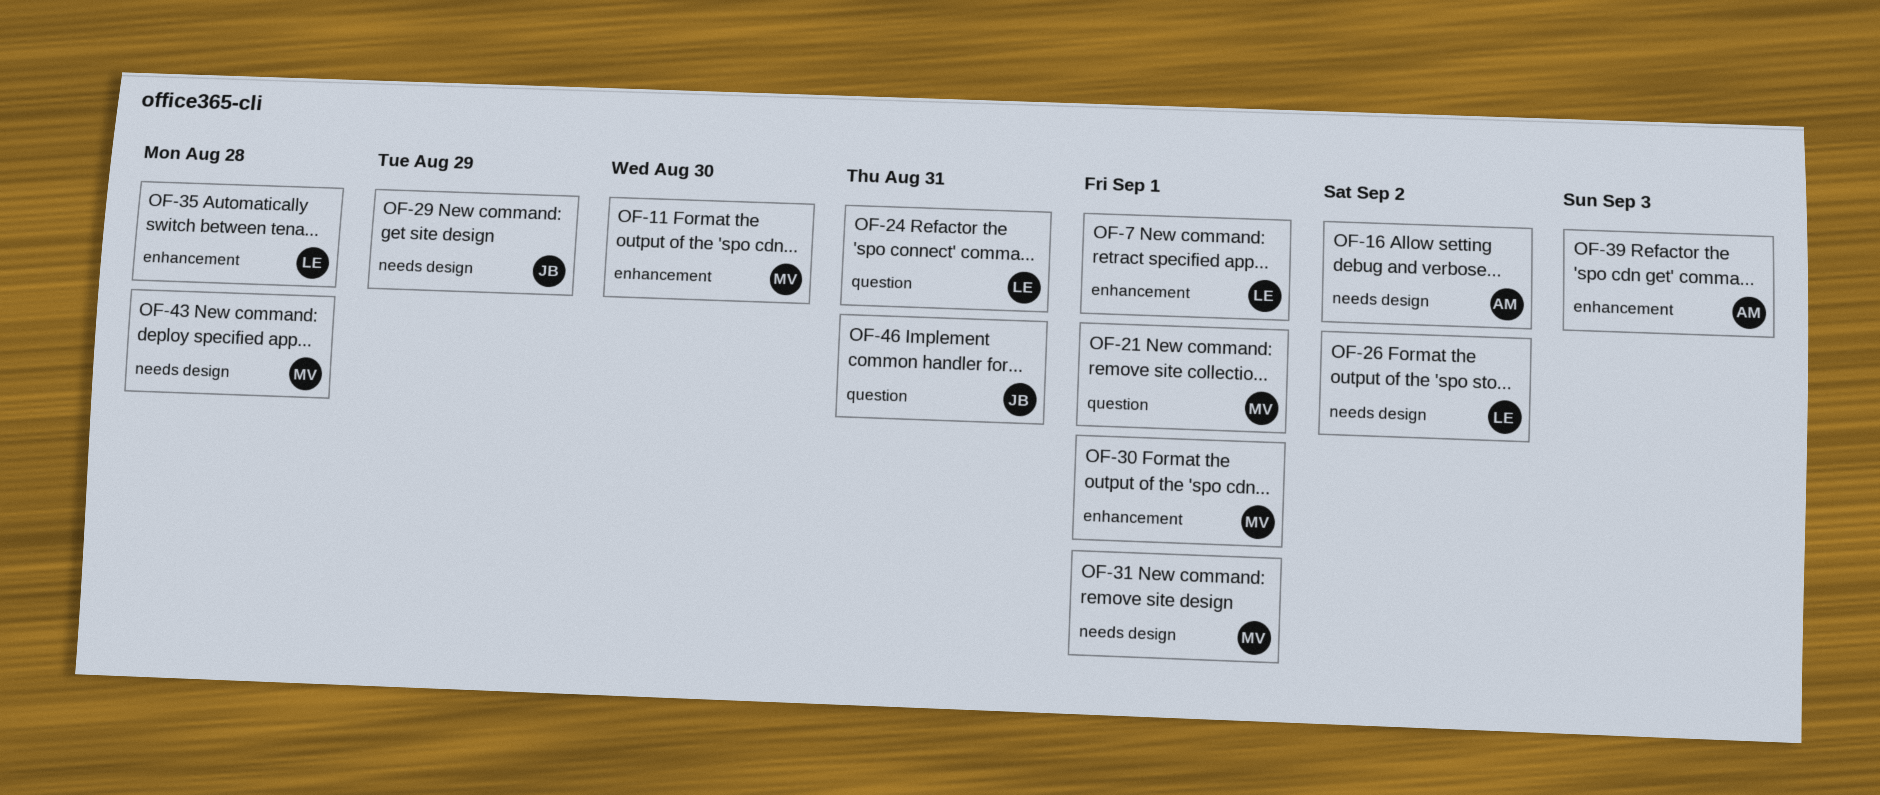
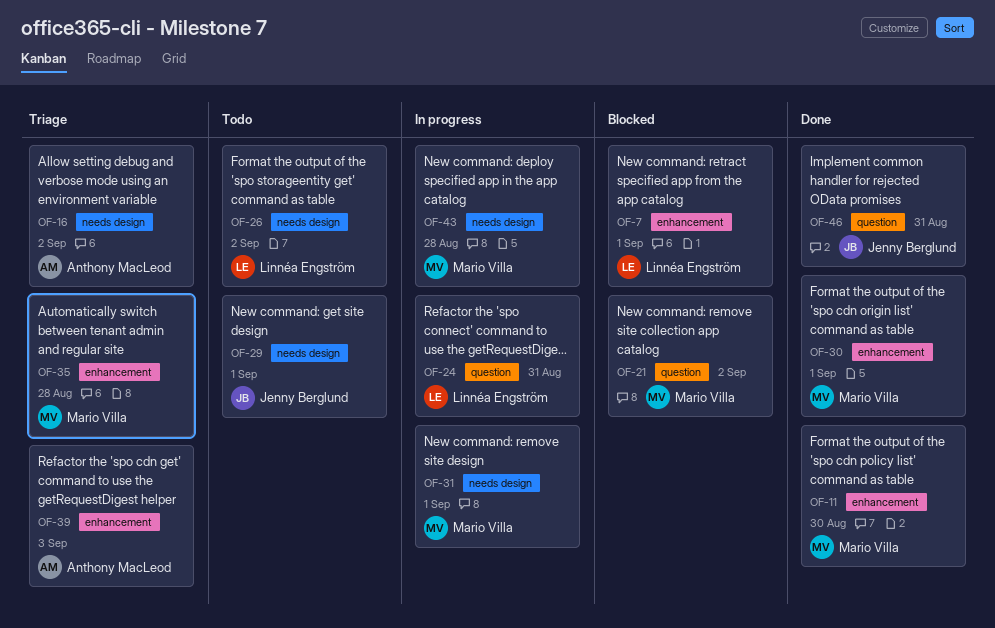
OF-21, due: Sep 1 -> Sep 2
OF-29, due: Aug 29 -> Sep 1
OF-35, owner: Linnéa Engström -> Mario Villa

